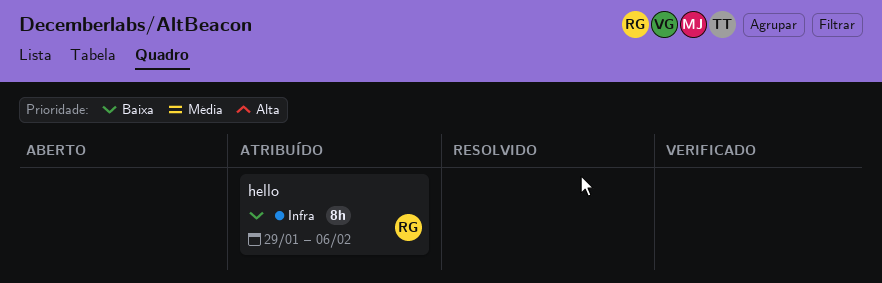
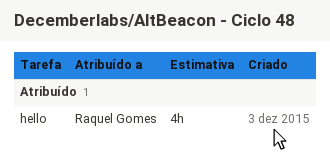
hello, estimate: 8h -> 4h

